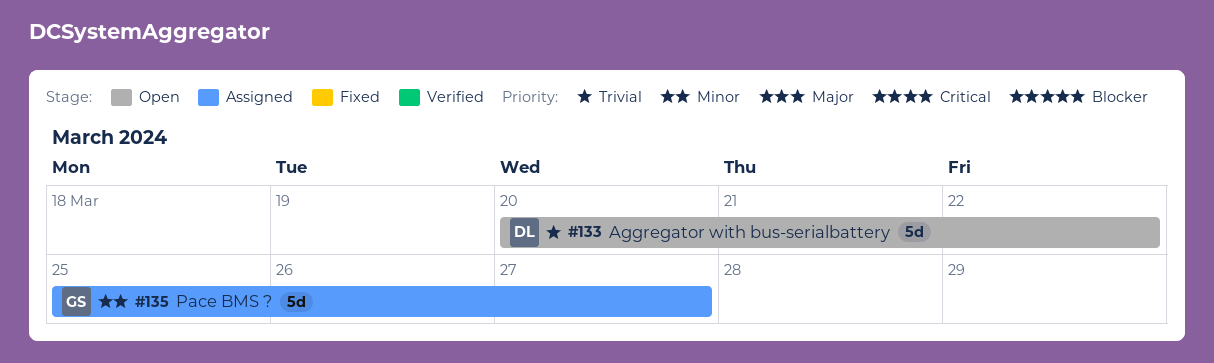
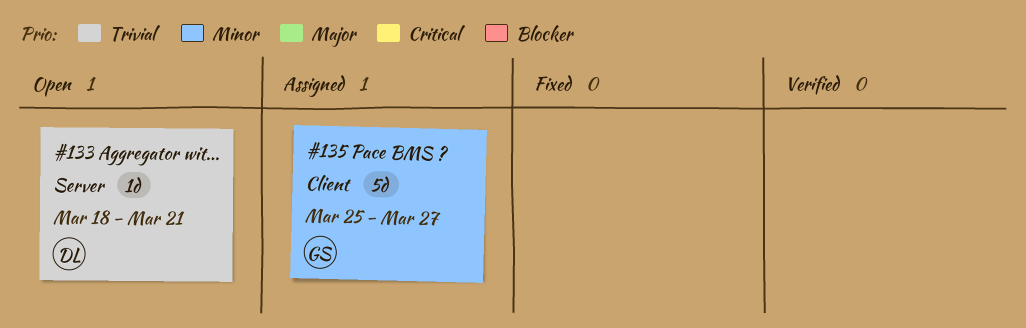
#133, estimate: 5d -> 1d
#133, start: Mar 20 -> Mar 18
#133, due: Mar 22 -> Mar 21

